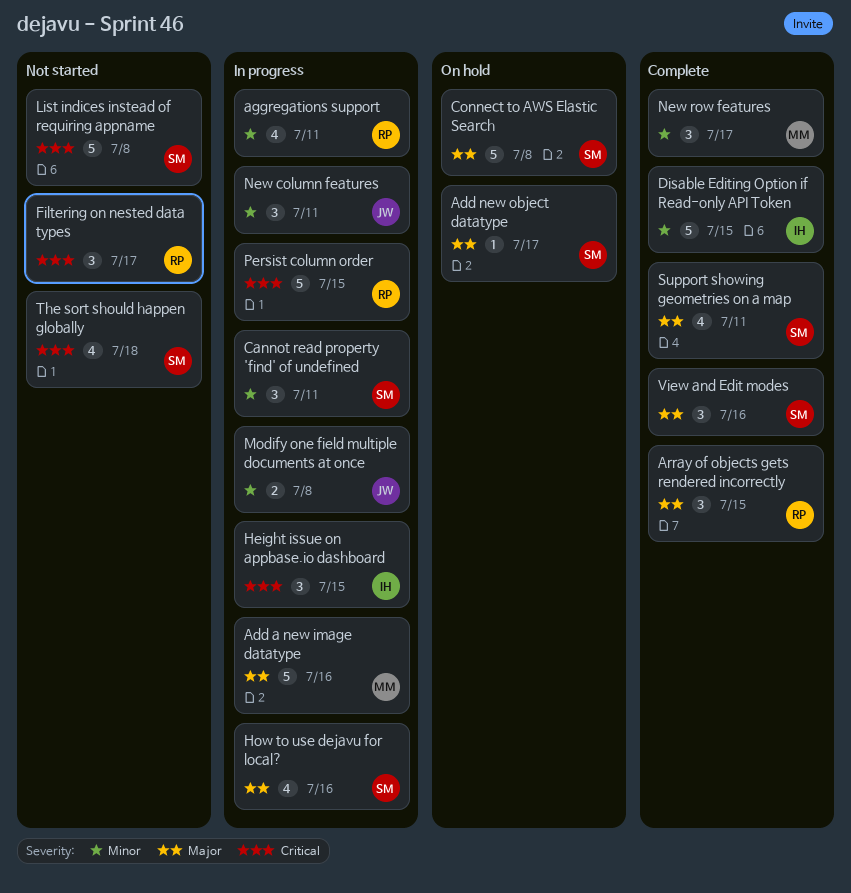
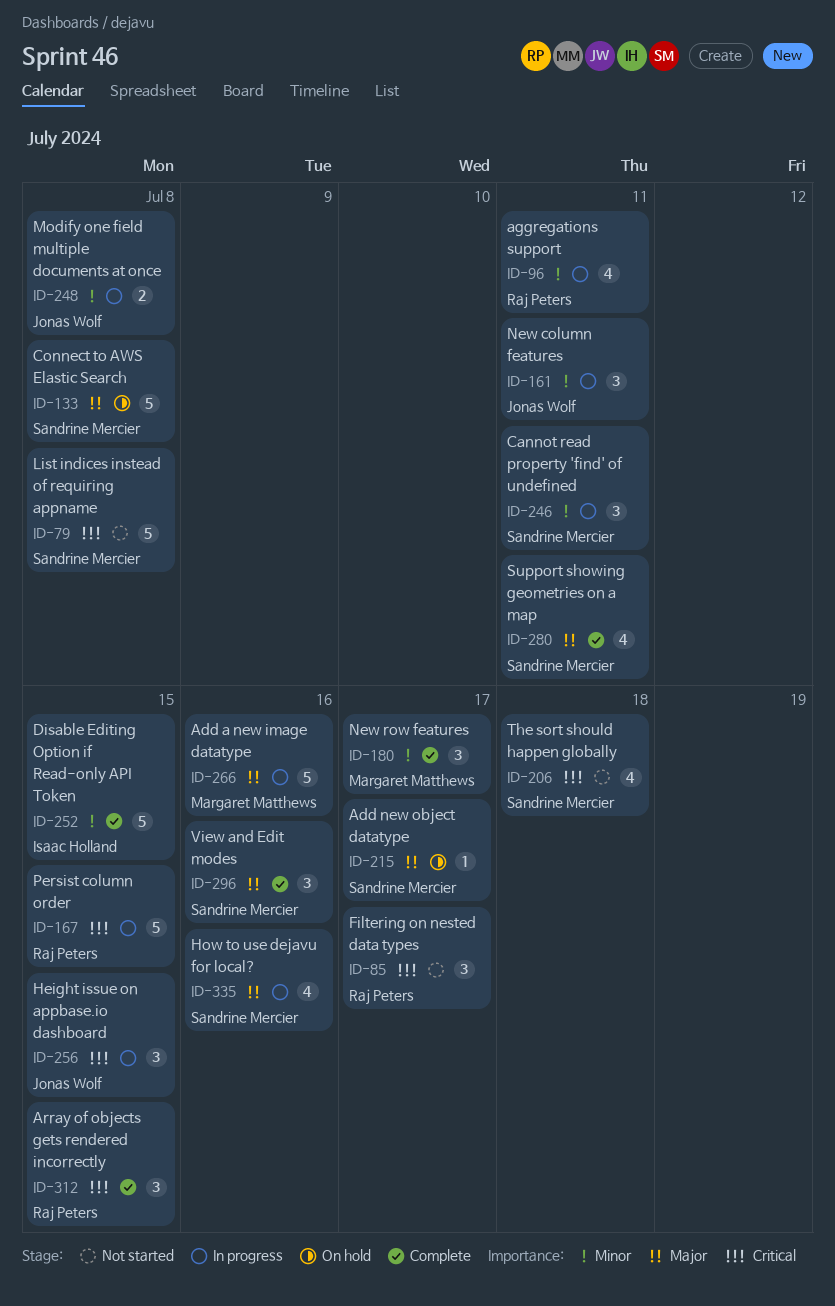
Array of objects gets rendered incorrectly, priority: Major -> Critical
Height issue on appbase.io dashboard, owner: Isaac Holland -> Jonas Wolf

